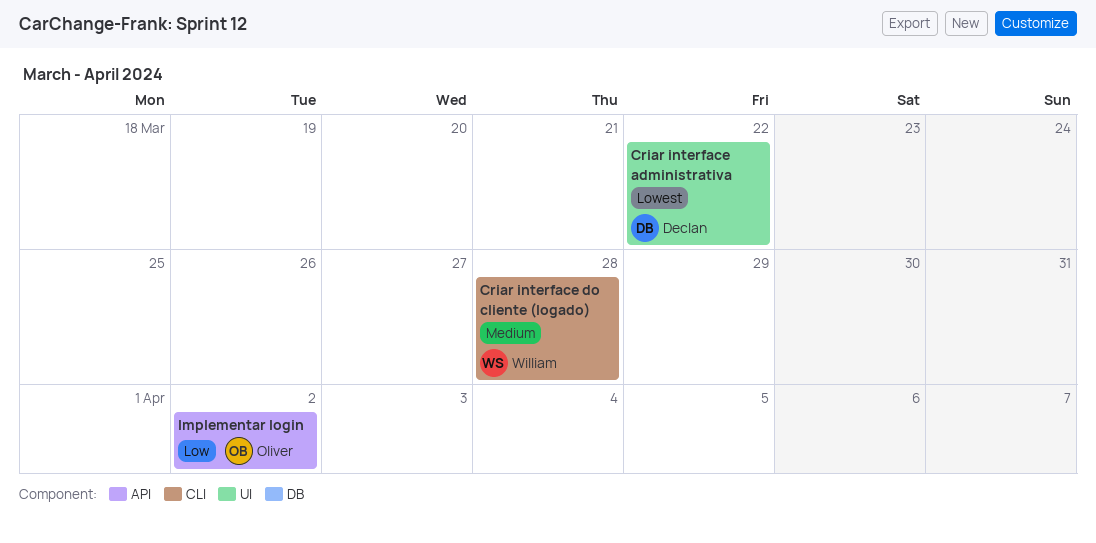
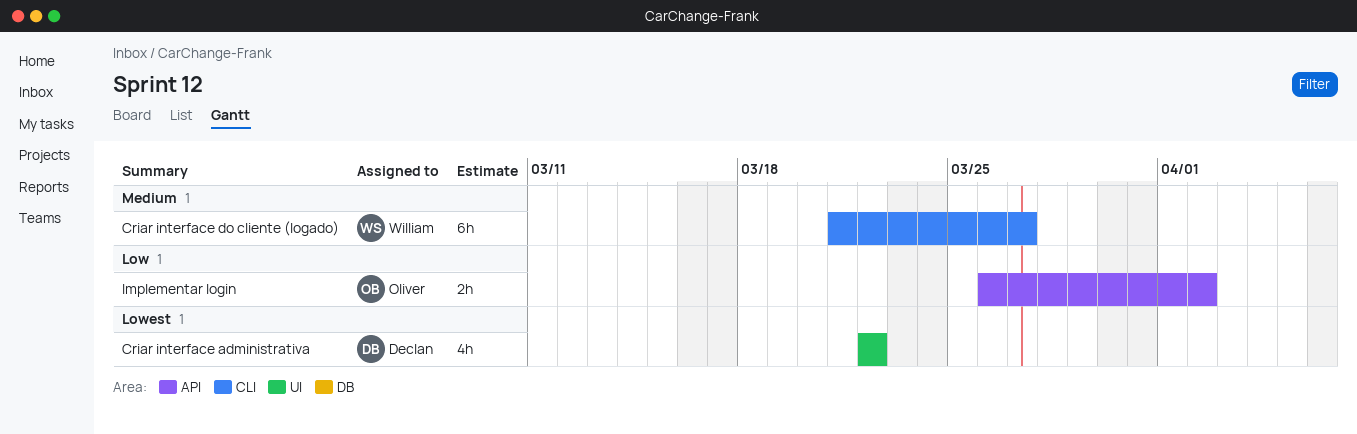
Criar interface do cliente (logado), due: Mar 28 -> Mar 27

